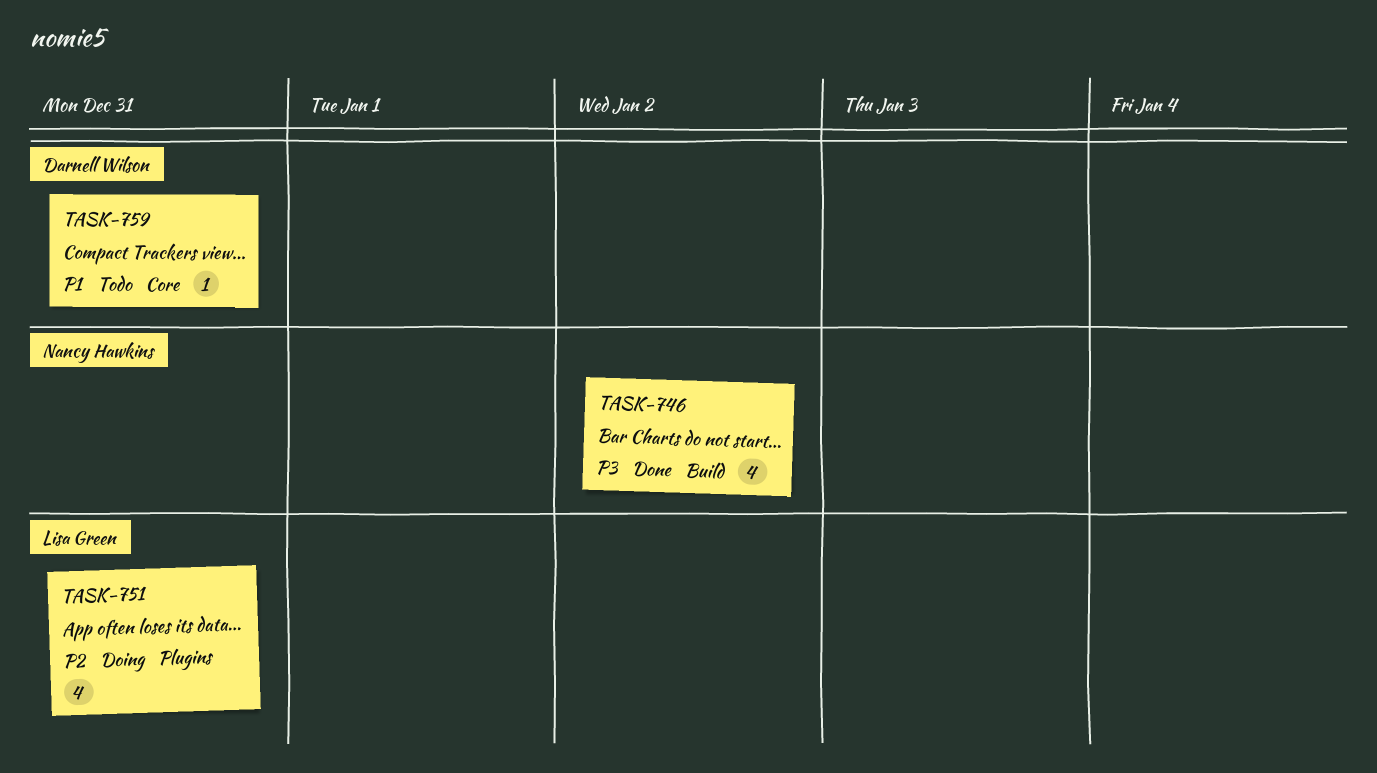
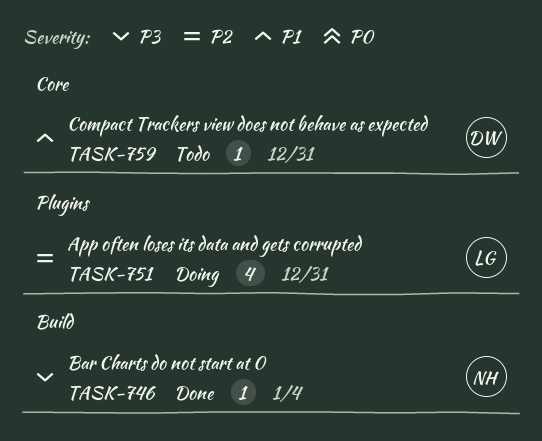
TASK-746, estimate: 4 -> 1
TASK-746, due: Jan 2 -> Jan 4

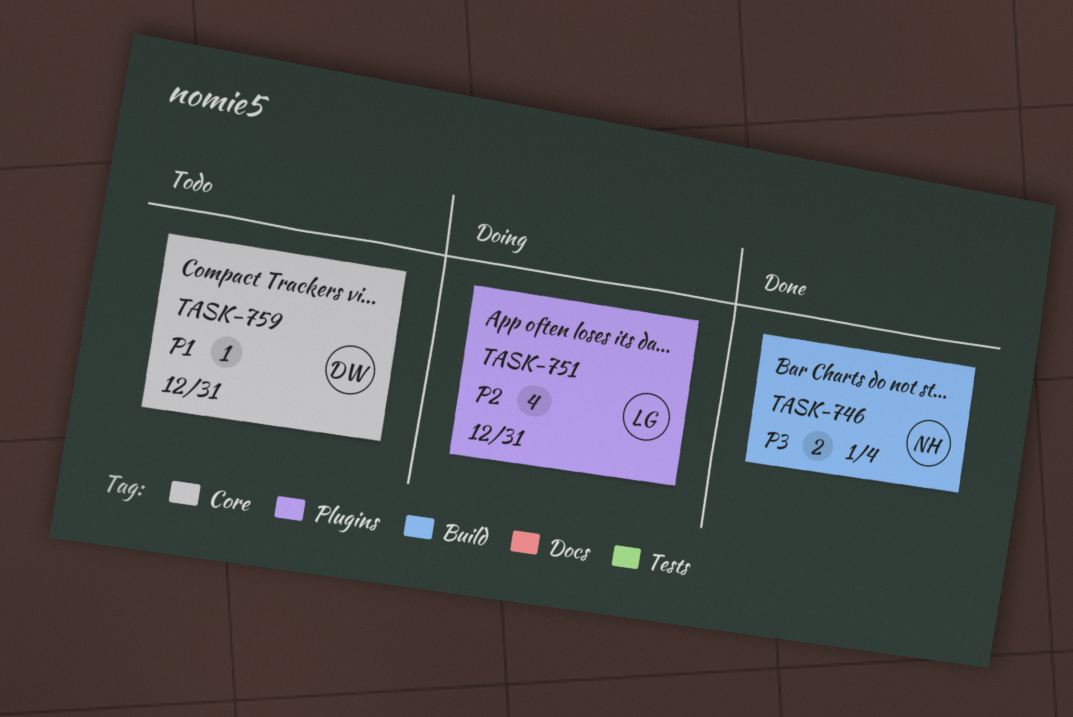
TASK-746, estimate: 1 -> 2

